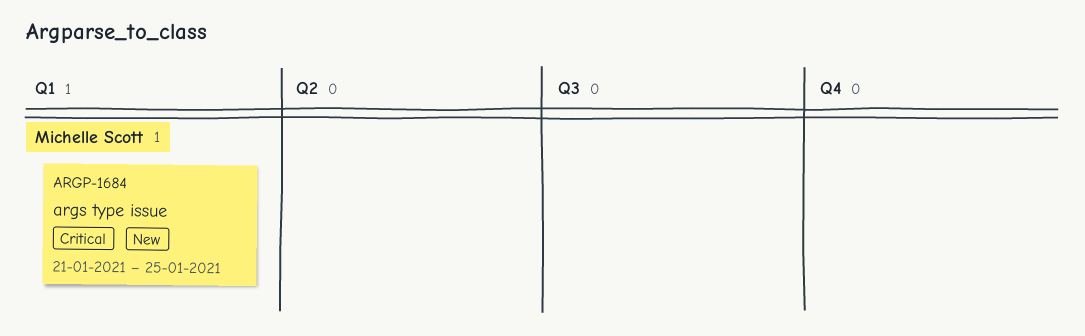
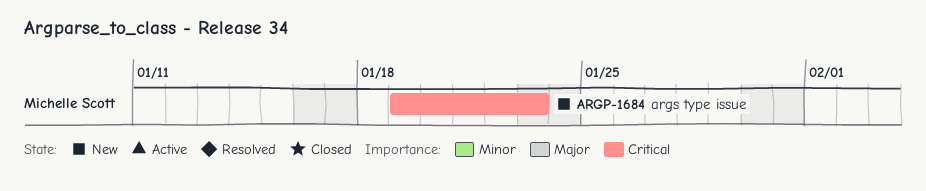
ARGP-1684, start: Jan 21 -> Jan 19
ARGP-1684, due: Jan 25 -> Jan 23

